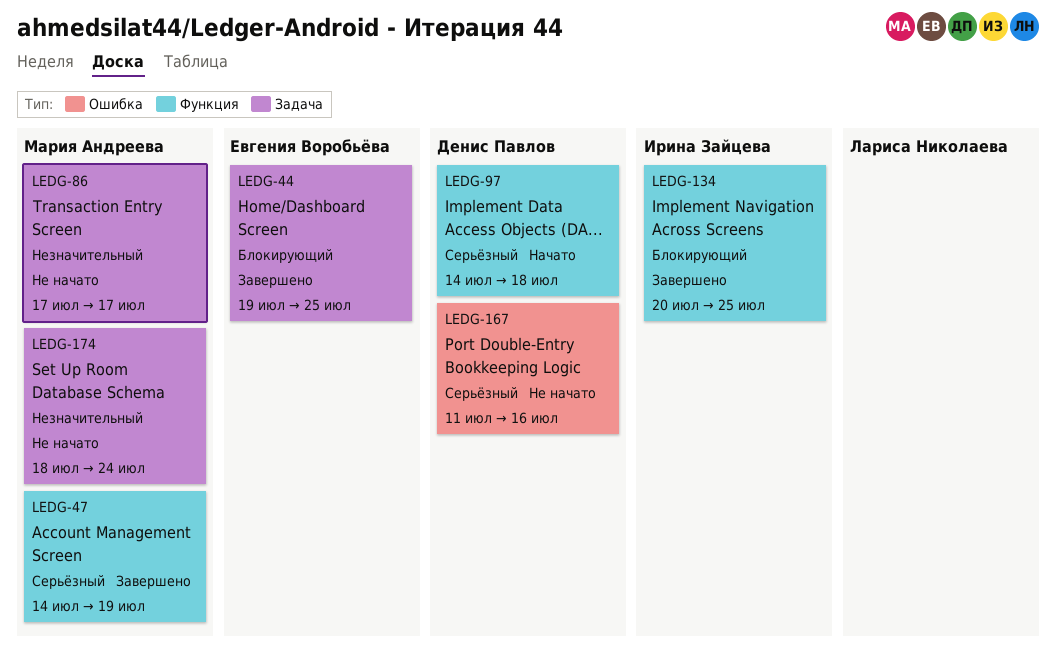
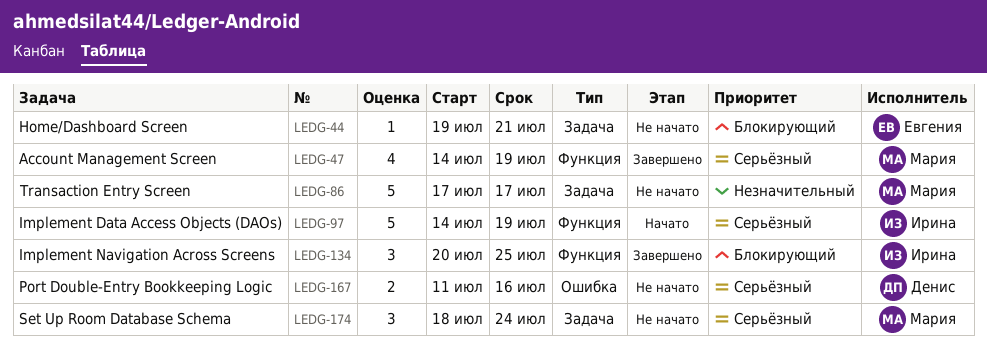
LEDG-44, status: Завершено -> Не начато
LEDG-44, due: Jul 25 -> Jul 21
LEDG-97, owner: Денис Павлов -> Ирина Зайцева
LEDG-97, due: Jul 18 -> Jul 19
LEDG-174, priority: Незначительный -> Серьёзный

